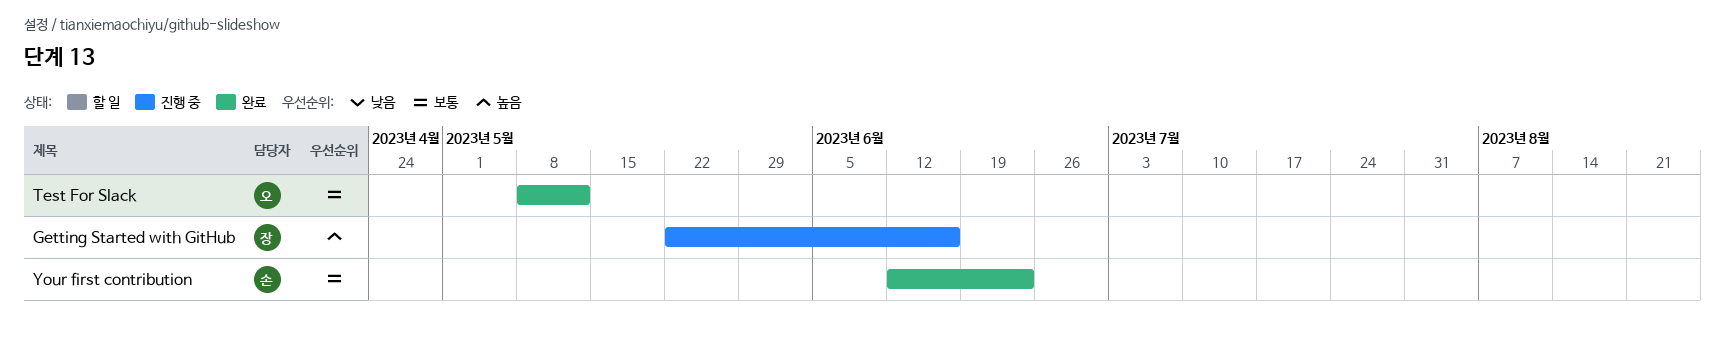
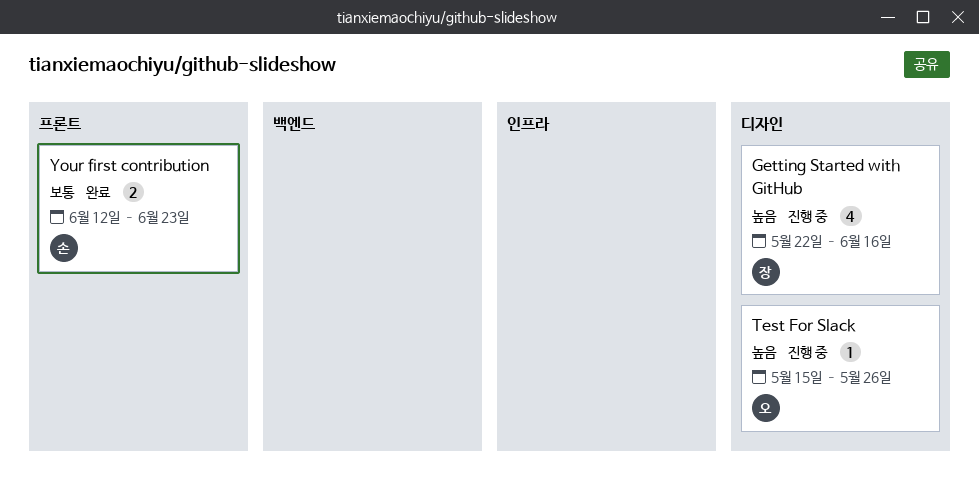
Test For Slack, status: 완료 -> 진행 중
Test For Slack, priority: 보통 -> 높음
Test For Slack, start: May 8 -> May 15
Test For Slack, due: May 12 -> May 26

